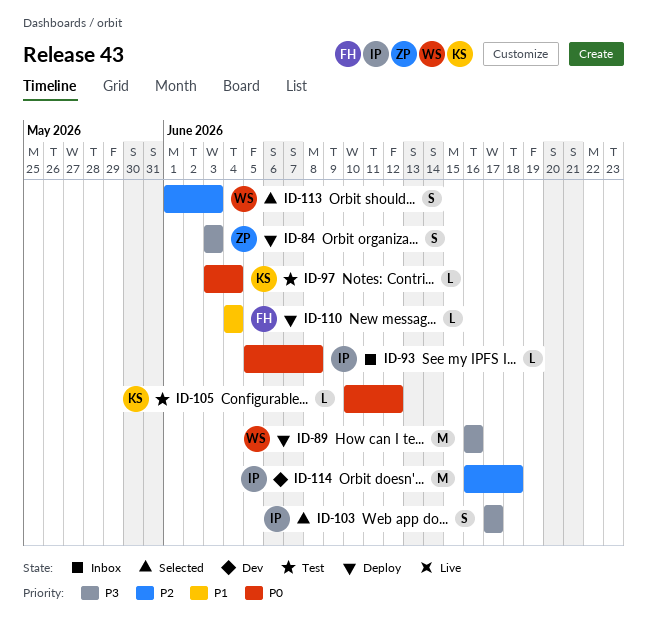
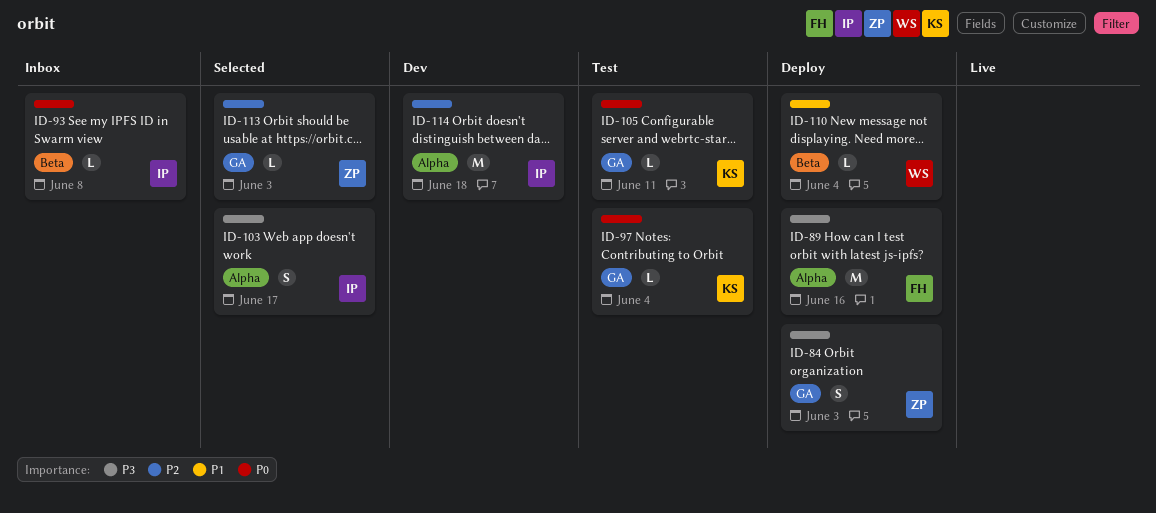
ID-89, owner: WS -> FH
ID-105, due: Jun 12 -> Jun 11
ID-110, owner: FH -> WS
ID-113, owner: WS -> ZP
ID-113, estimate: S -> L

